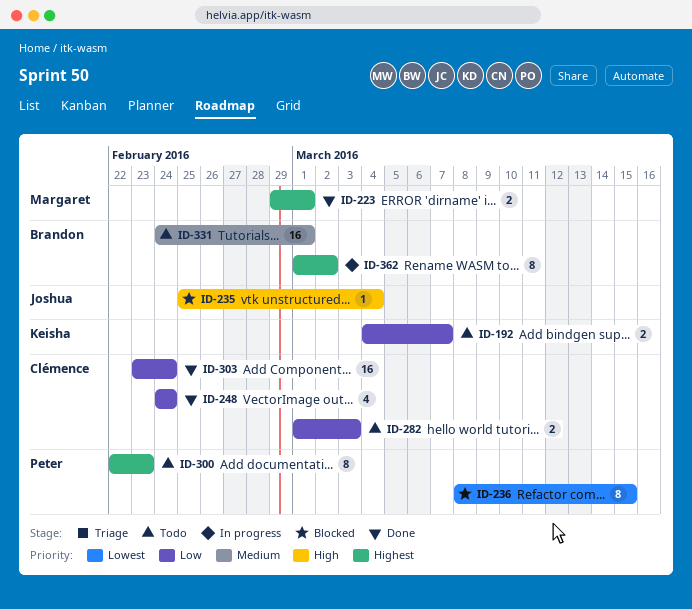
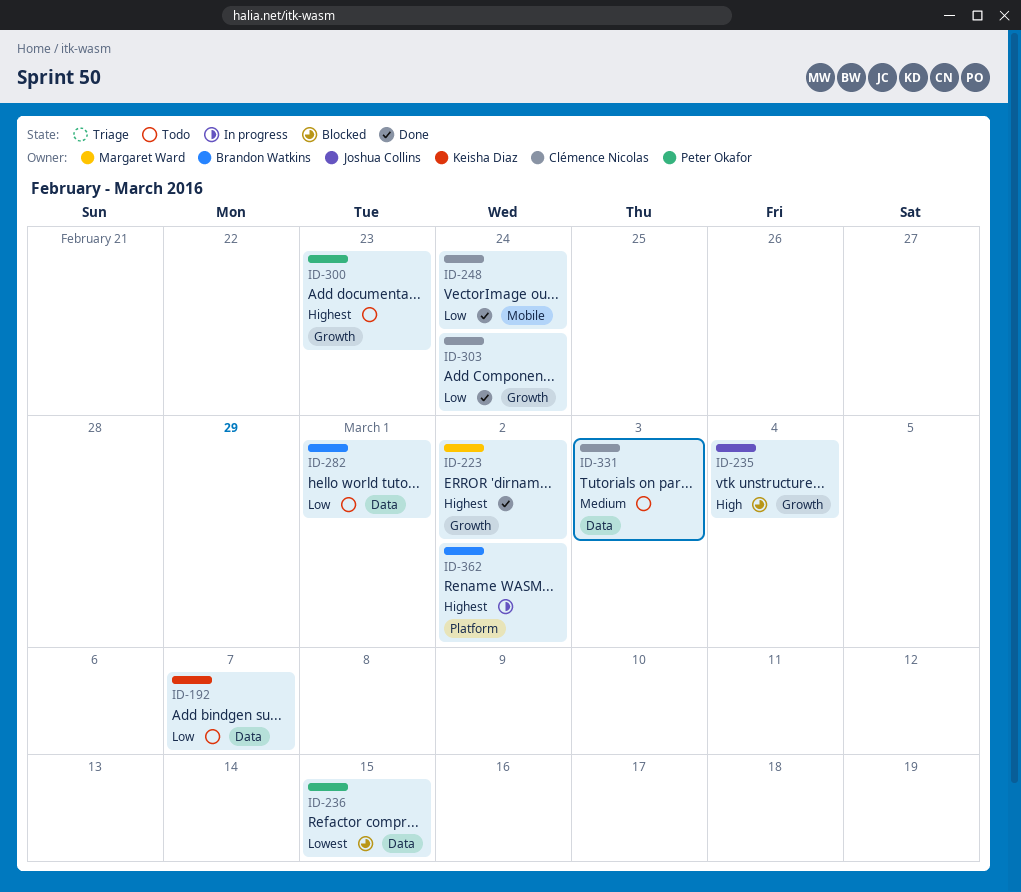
ID-223, due: Mar 1 -> Mar 2
ID-282, owner: Clémence Nicolas -> Brandon Watkins
ID-282, due: Mar 3 -> Mar 1
ID-331, owner: Brandon Watkins -> Clémence Nicolas
ID-331, due: Mar 1 -> Mar 3

